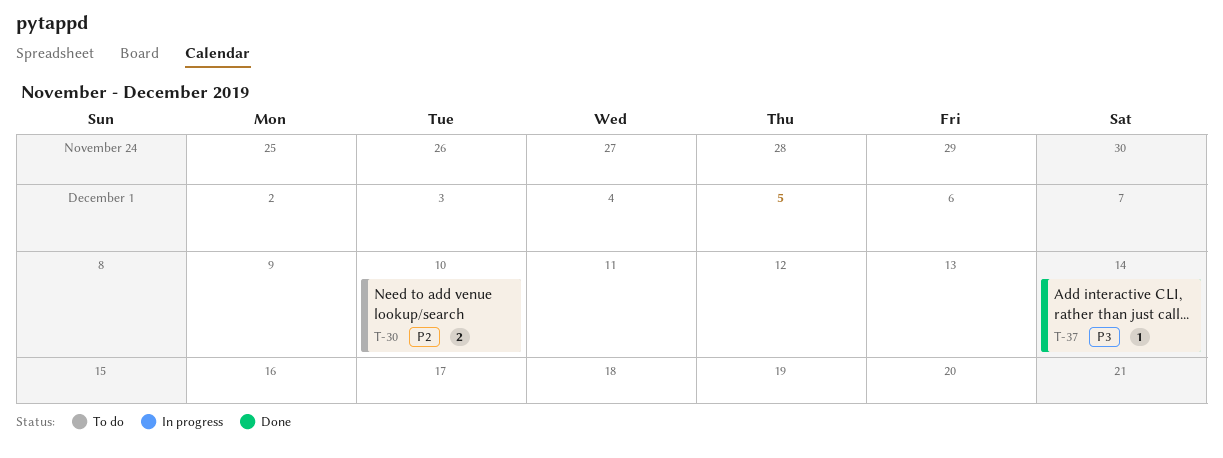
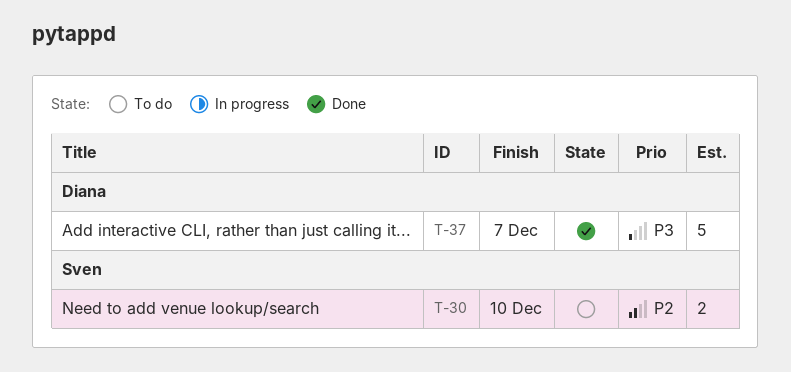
T-37, estimate: 1 -> 5
T-37, due: Dec 14 -> Dec 7

